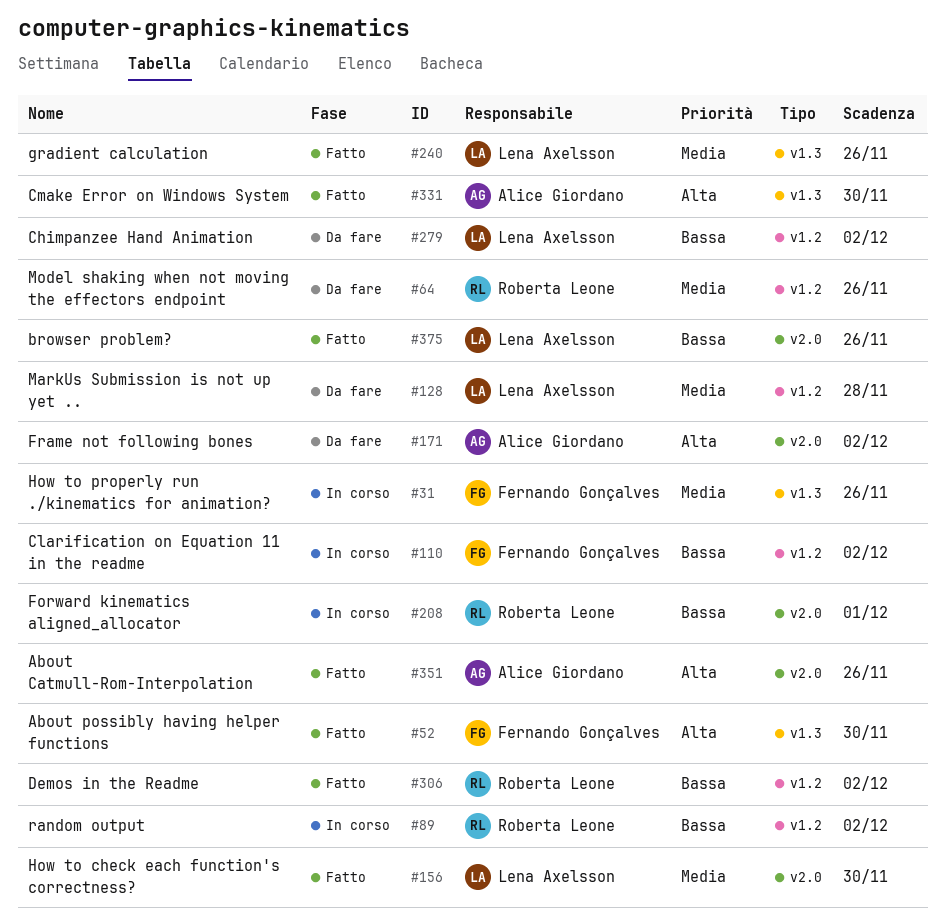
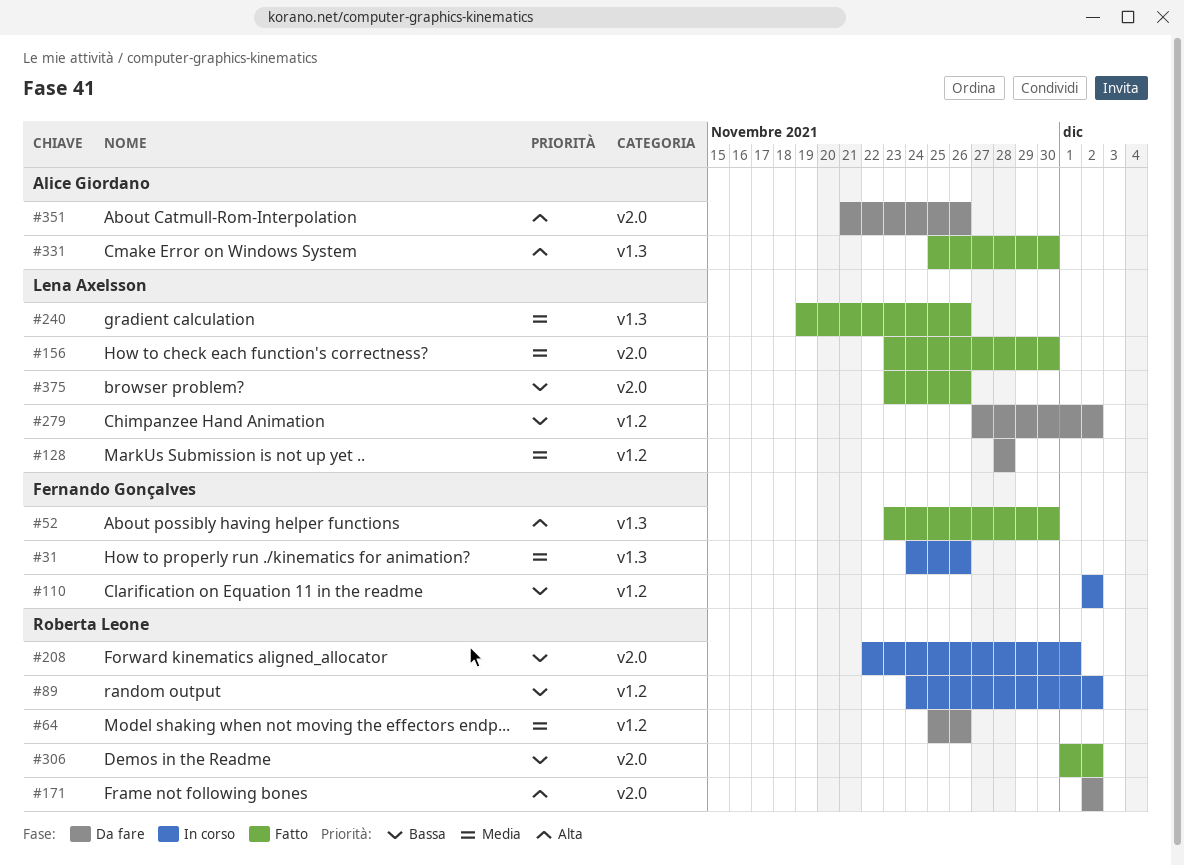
#171, owner: Alice Giordano -> Roberta Leone
#306, label: v1.2 -> v2.0
#351, status: Fatto -> Da fare

